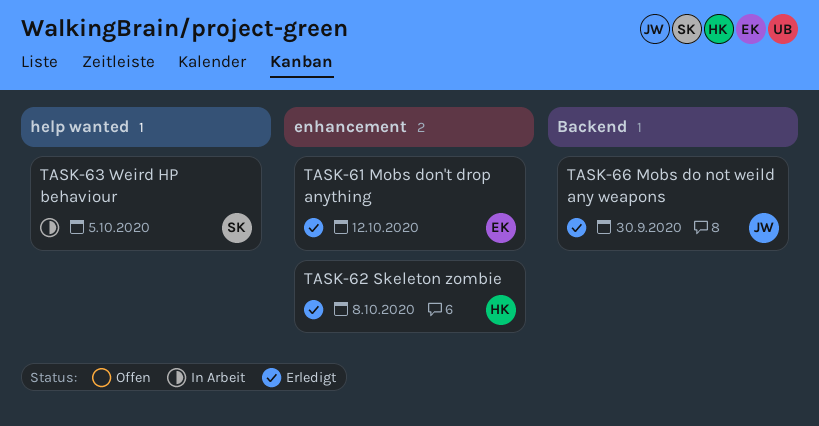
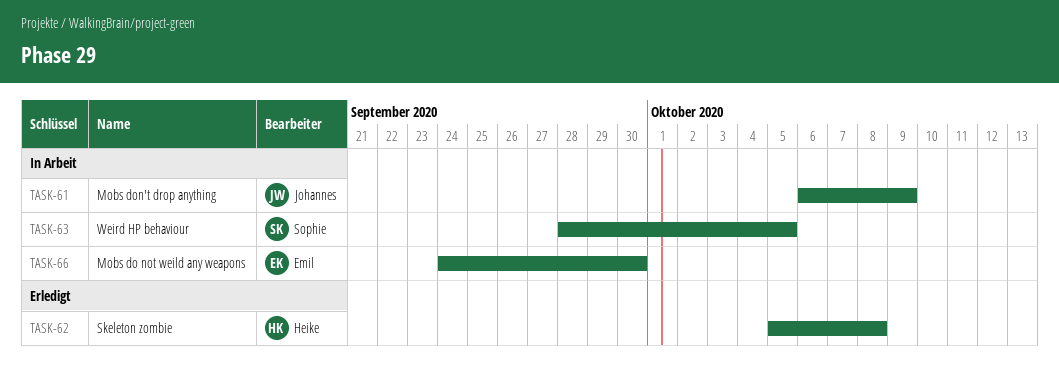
TASK-61, status: Erledigt -> In Arbeit
TASK-61, owner: Emil -> Johannes
TASK-61, due: Oct 12 -> Oct 9
TASK-66, status: Erledigt -> In Arbeit
TASK-66, owner: Johannes -> Emil

